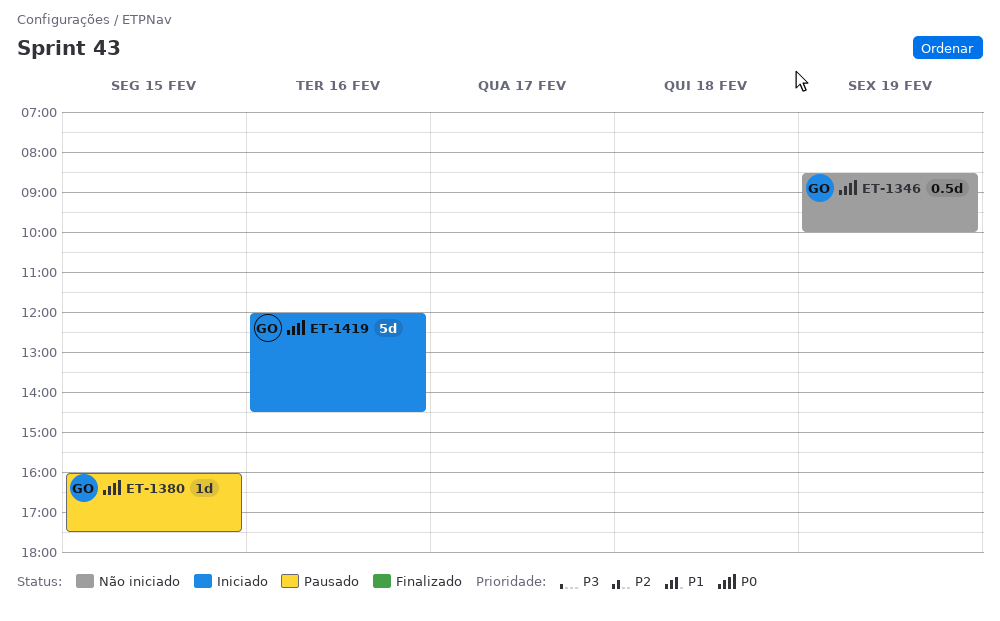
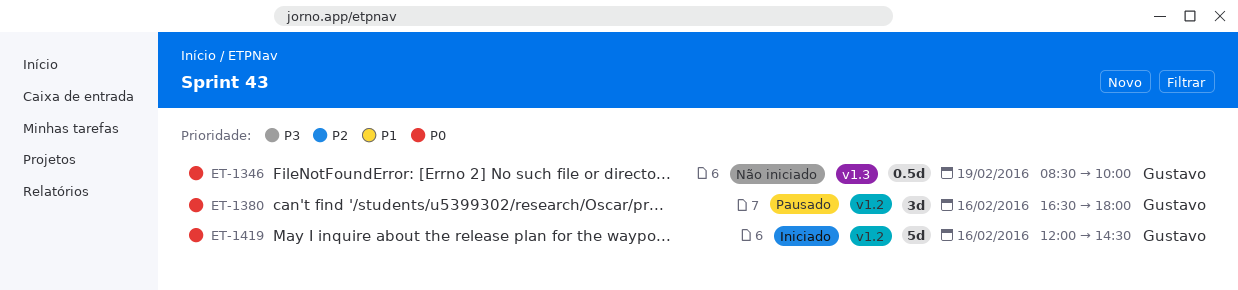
ET-1380, estimate: 1d -> 3d
ET-1380, day: Feb 15 -> Feb 16
ET-1380, begins: 16:00 -> 16:30
ET-1380, ends: 17:30 -> 18:00

